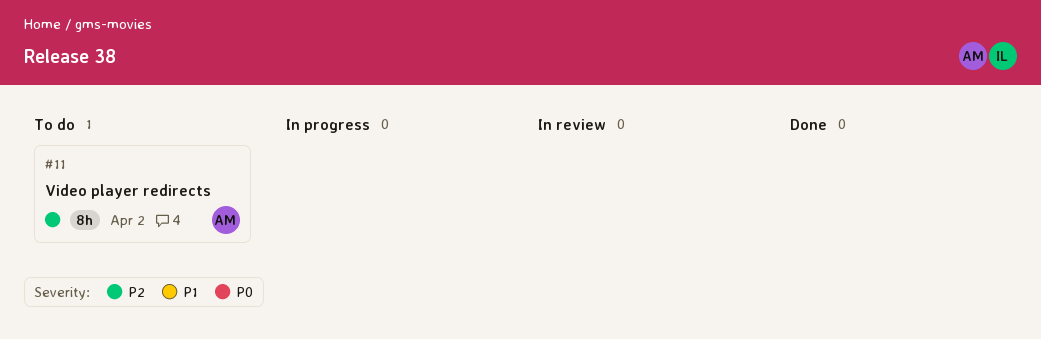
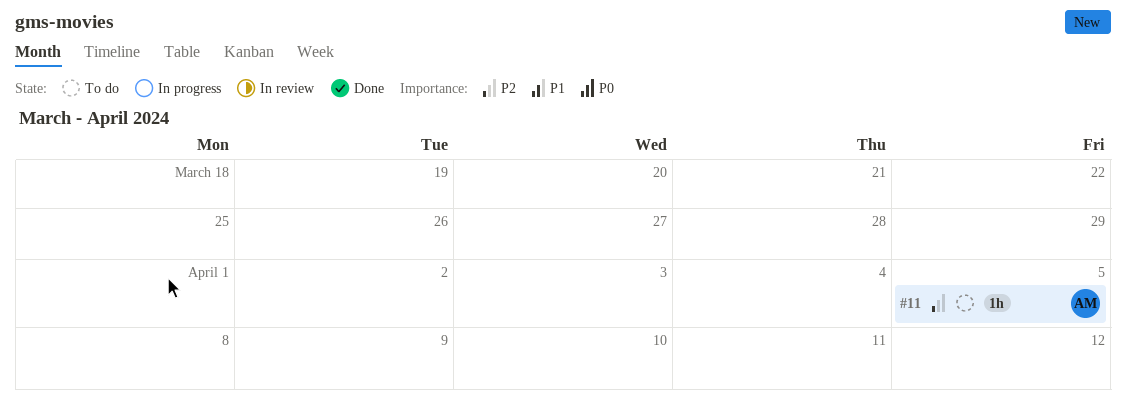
#11, estimate: 8h -> 1h
#11, due: Apr 2 -> Apr 5

